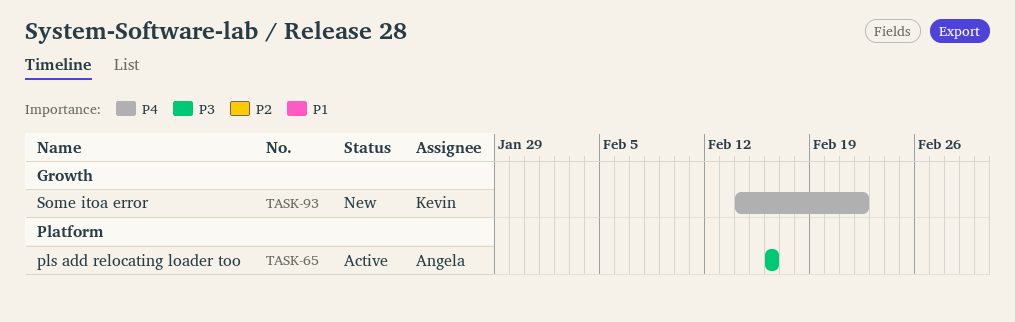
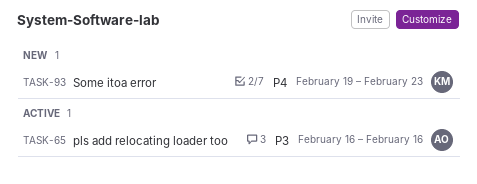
TASK-93, start: Feb 14 -> Feb 19
TASK-93, due: Feb 22 -> Feb 23

